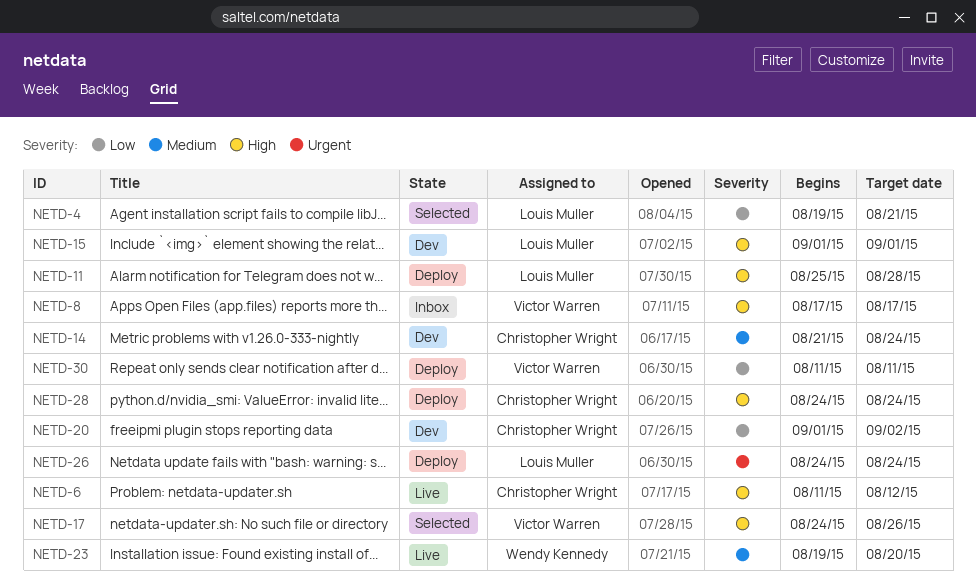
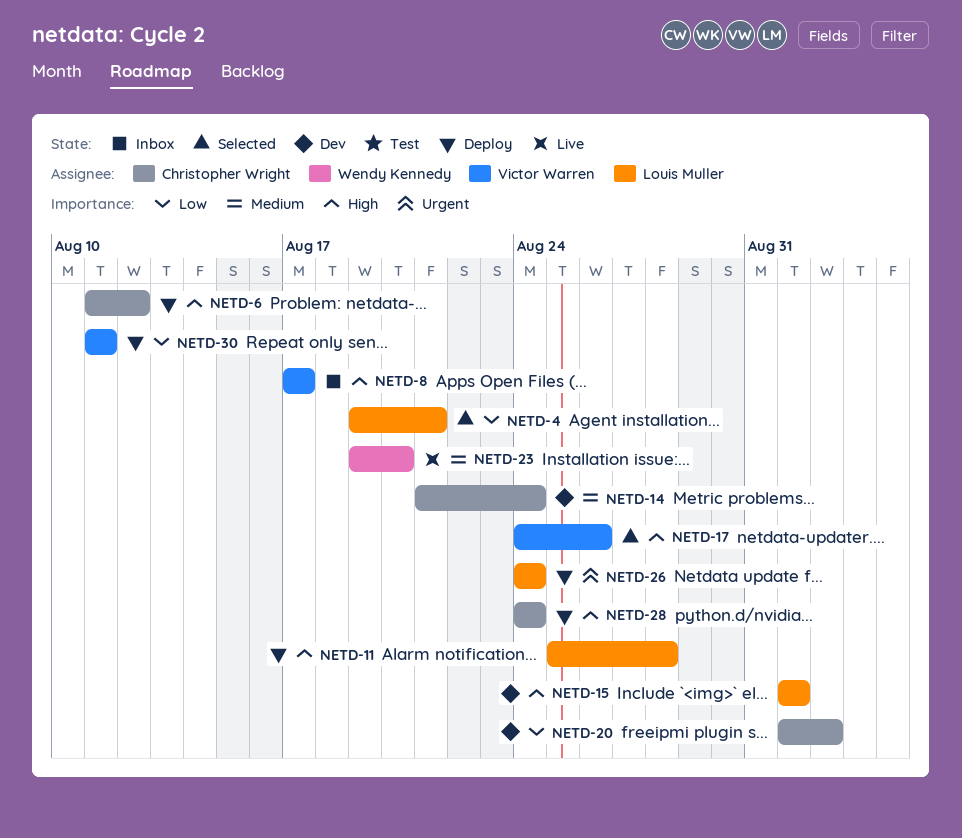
NETD-6, status: Live -> Deploy

